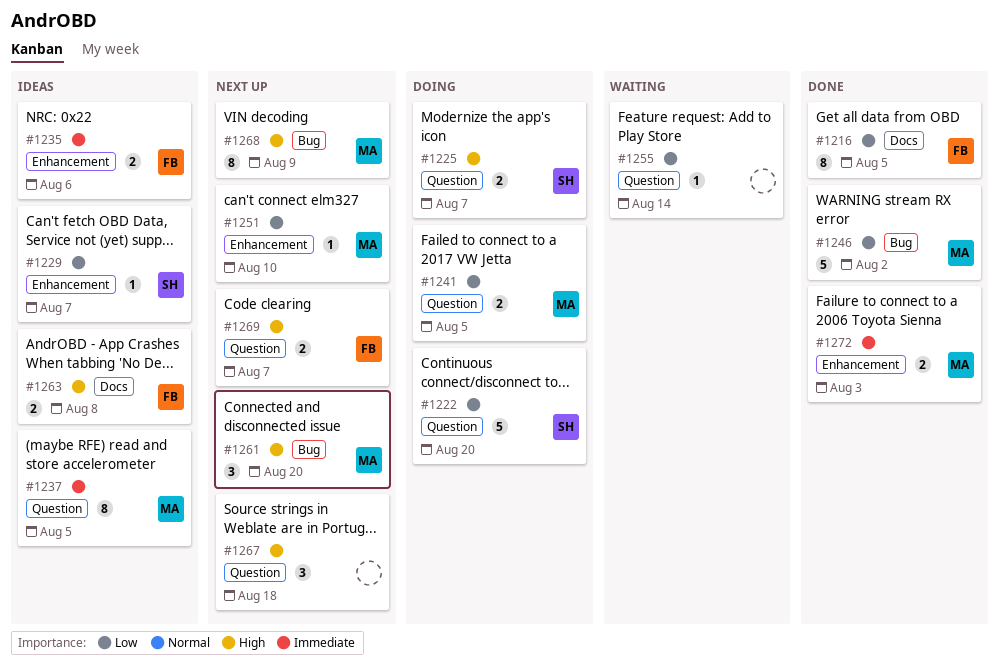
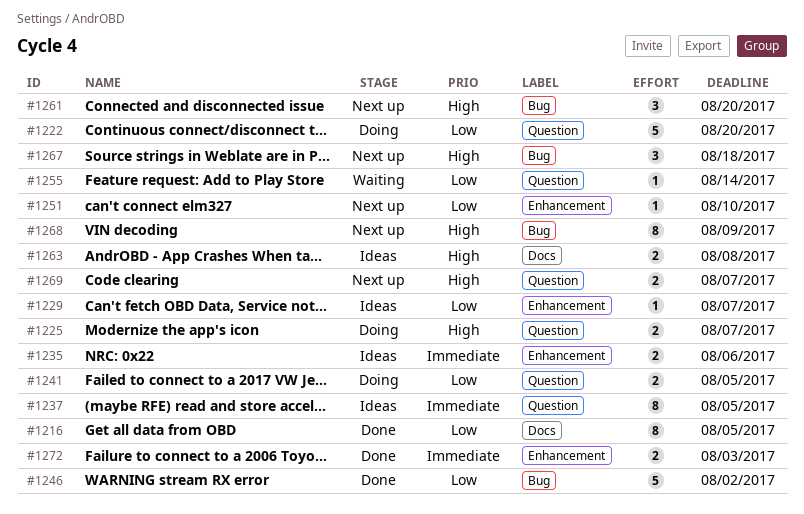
#1267, label: Question -> Bug

